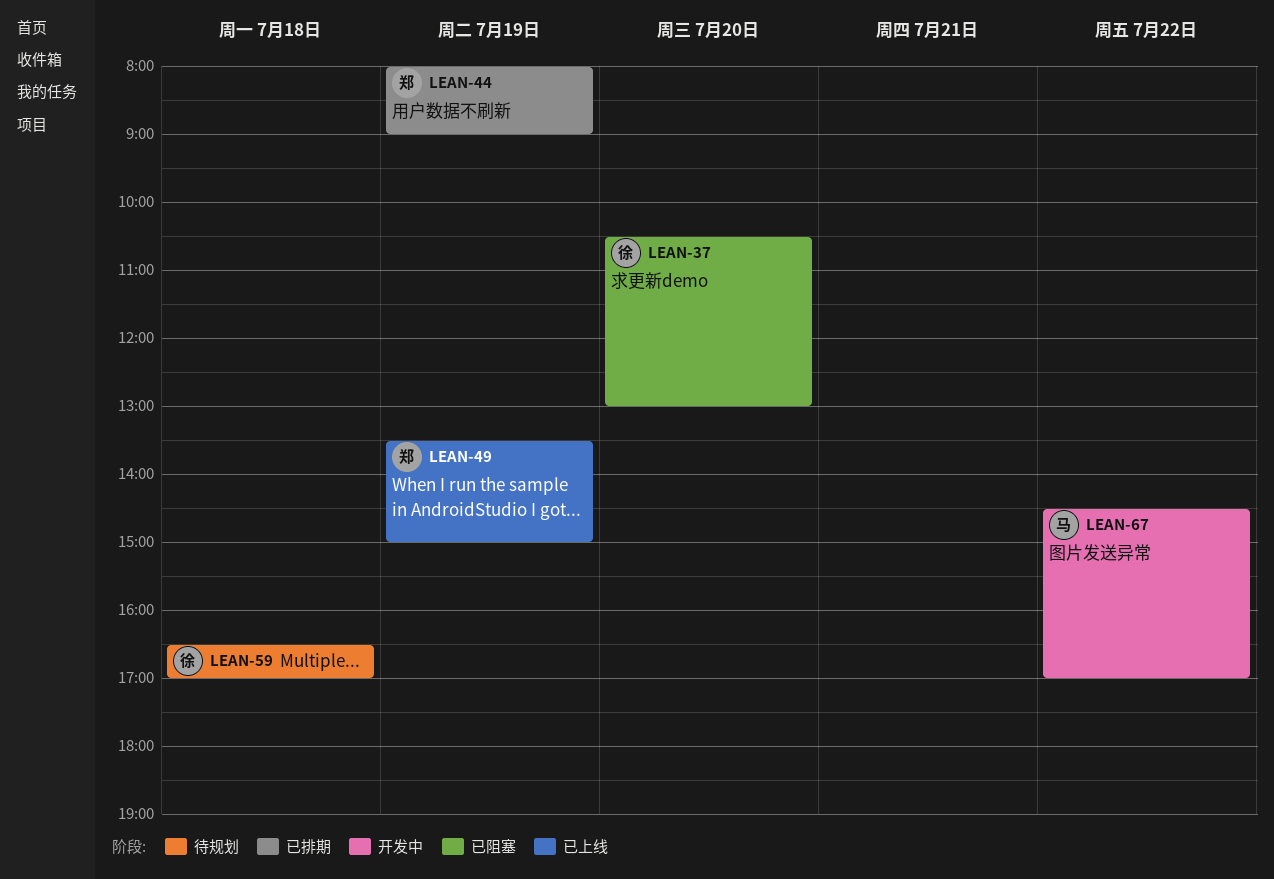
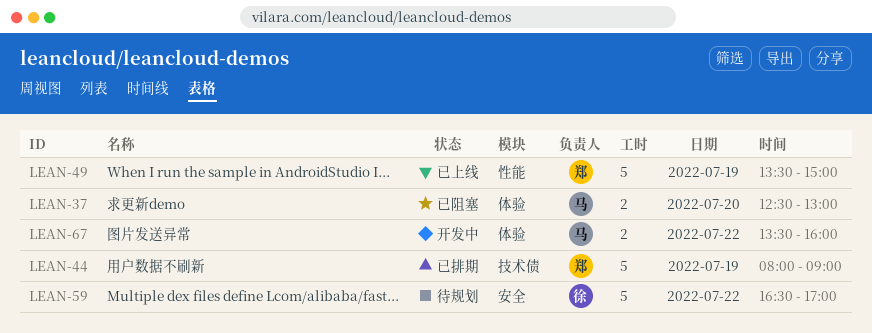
LEAN-37, owner: 徐 -> 马
LEAN-37, begins: 10:30 -> 12:30
LEAN-59, day: Jul 18 -> Jul 22
LEAN-67, begins: 14:30 -> 13:30
LEAN-67, ends: 17:00 -> 16:00

